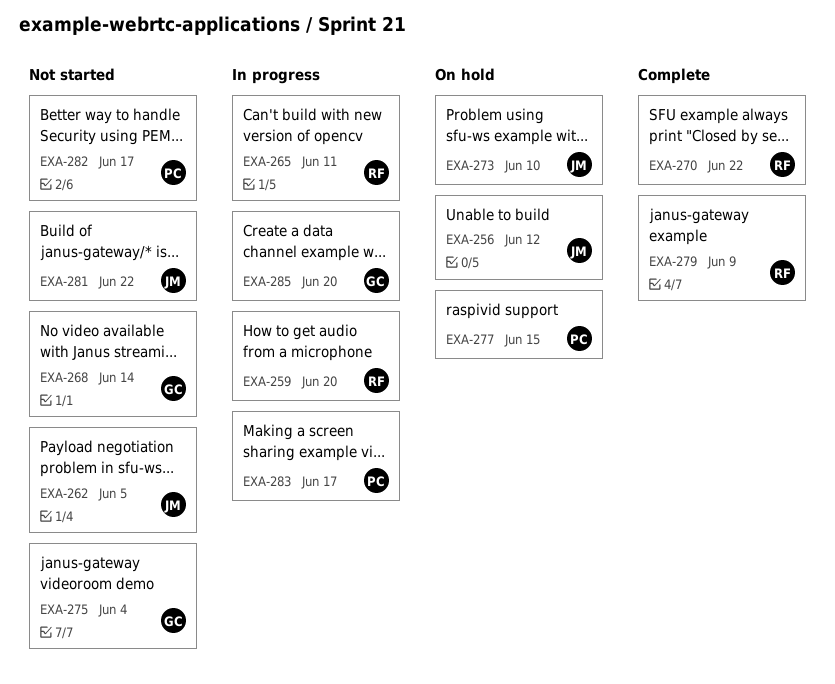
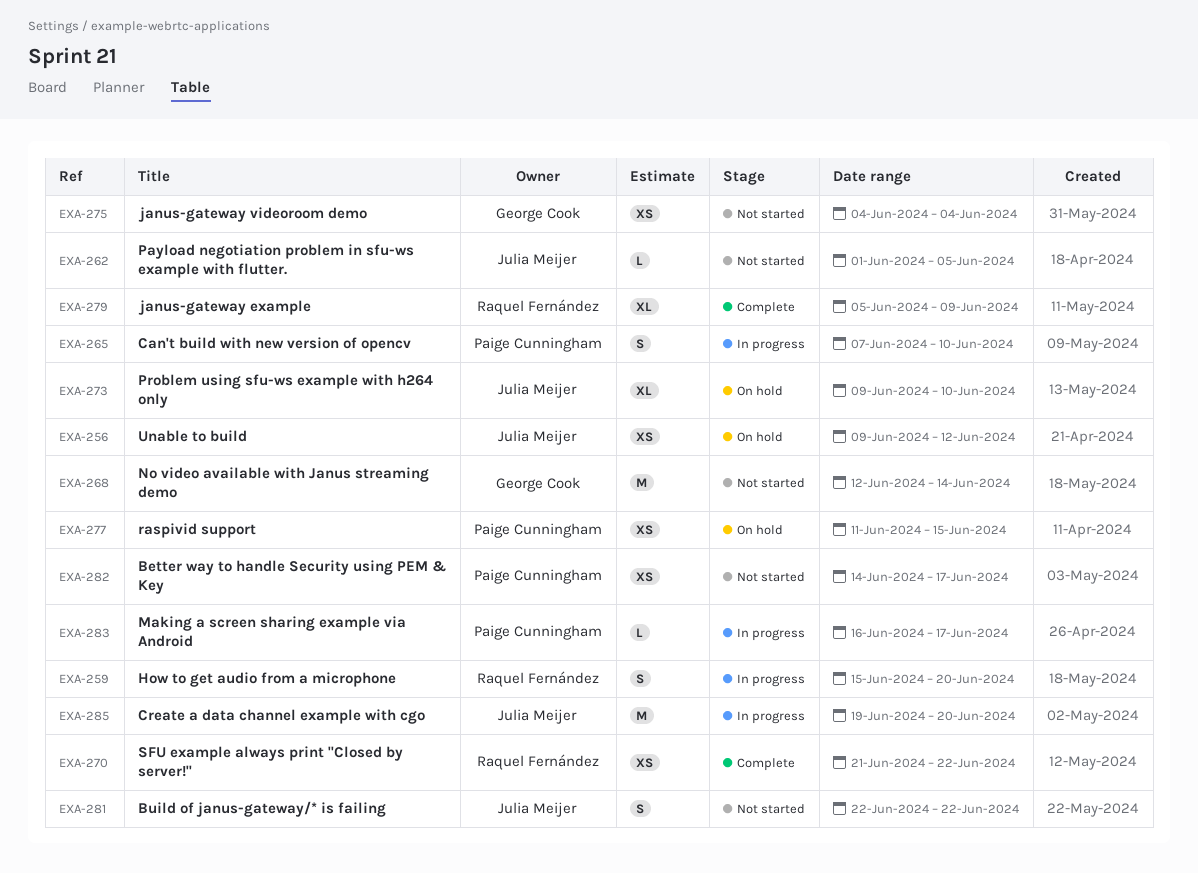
EXA-265, owner: Raquel Fernández -> Paige Cunningham
EXA-265, due: Jun 11 -> Jun 10
EXA-285, owner: George Cook -> Julia Meijer

